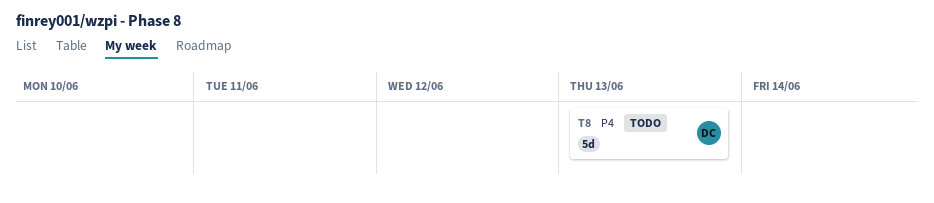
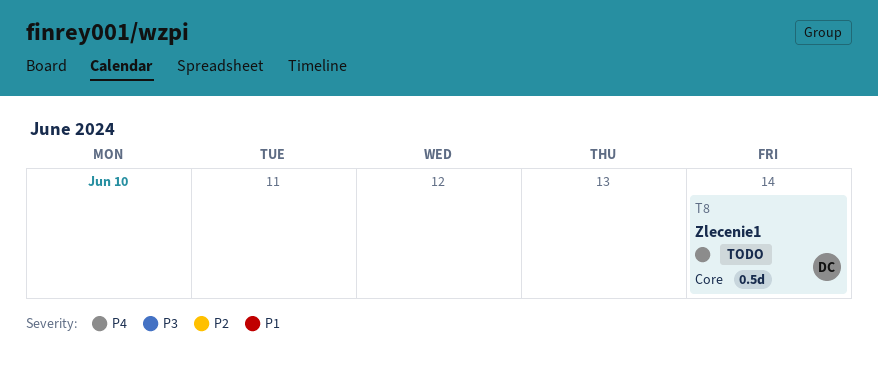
T8, estimate: 5d -> 0.5d
T8, due: Jun 13 -> Jun 14

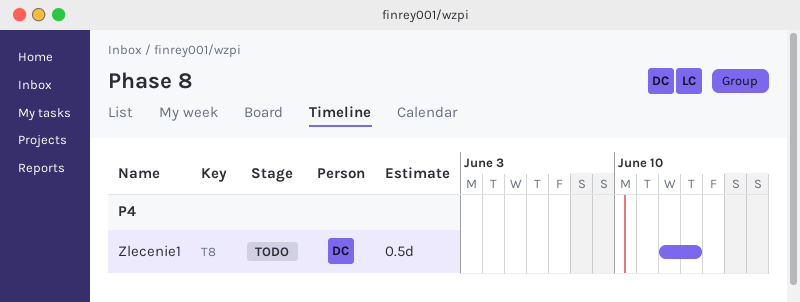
T8, due: Jun 14 -> Jun 13

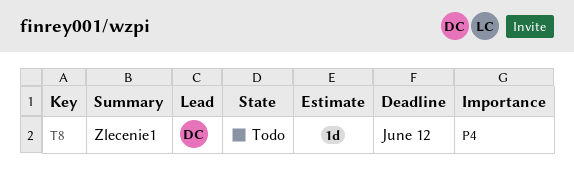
T8, estimate: 0.5d -> 1d
T8, due: Jun 13 -> Jun 12

